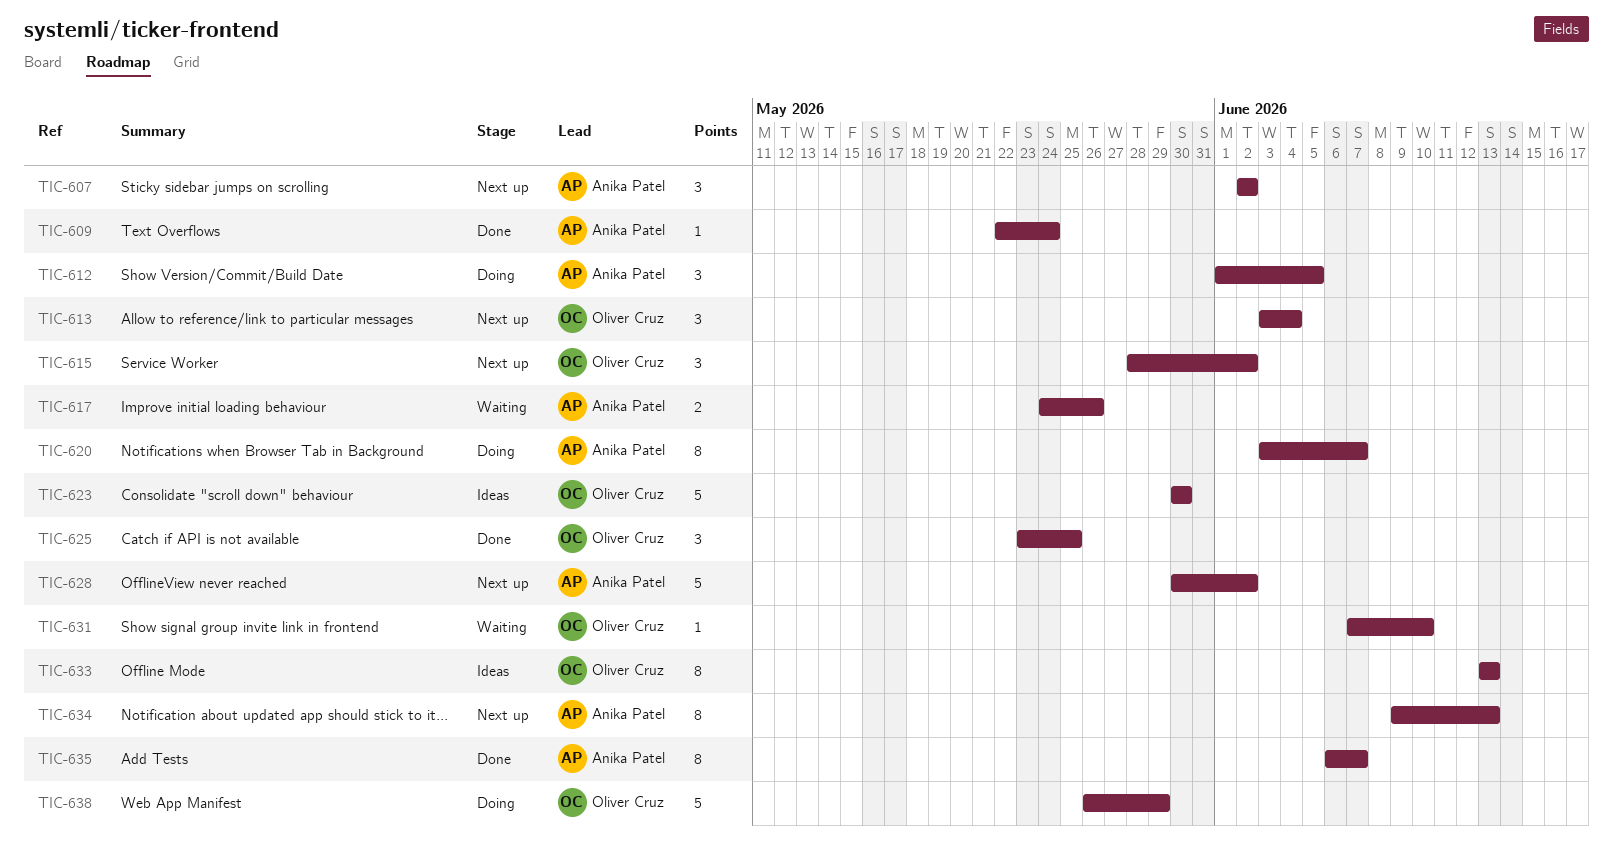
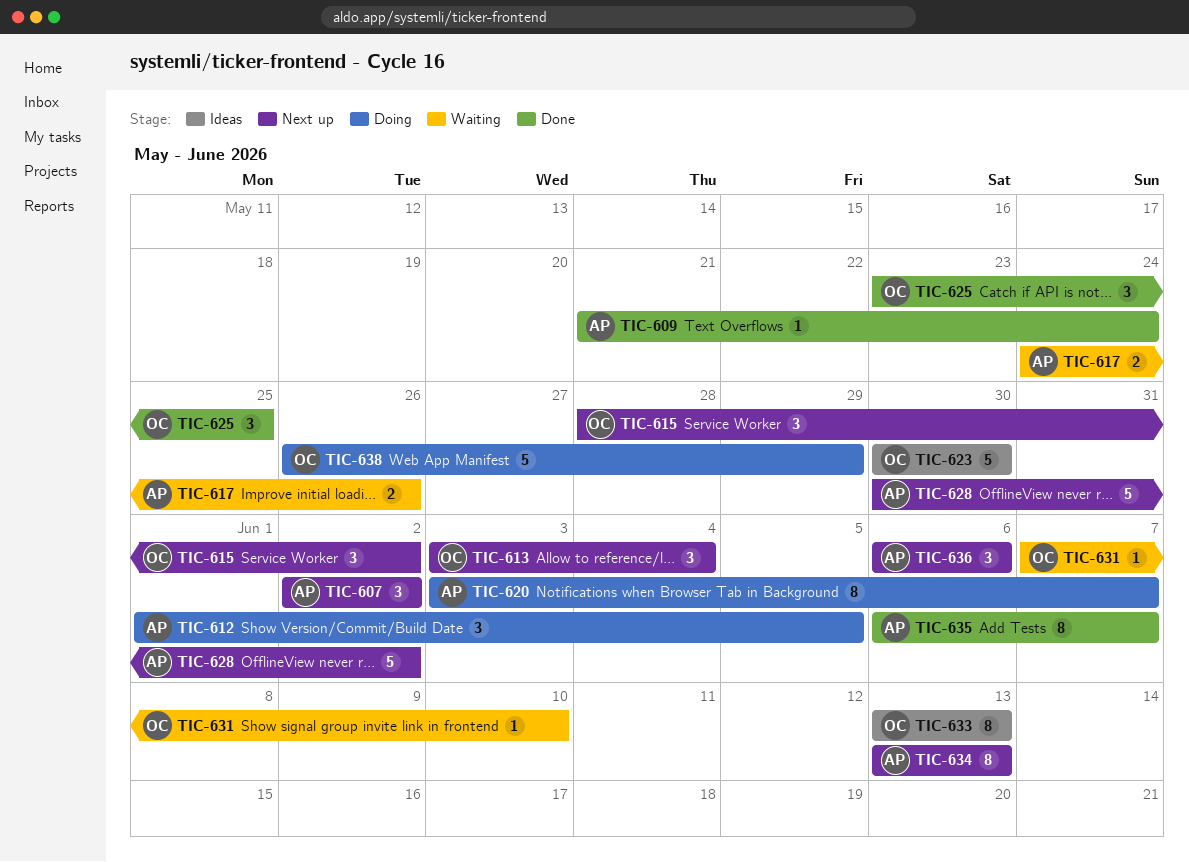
TIC-609, start: May 22 -> May 21
TIC-634, start: Jun 9 -> Jun 13
TIC-636: none -> present

